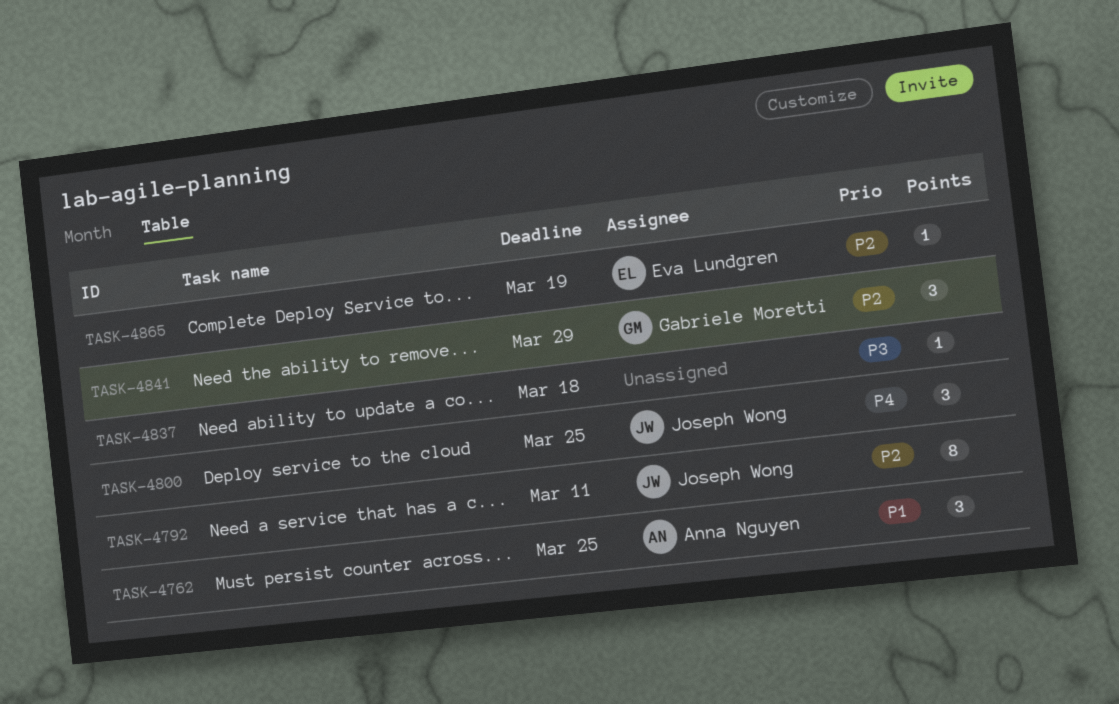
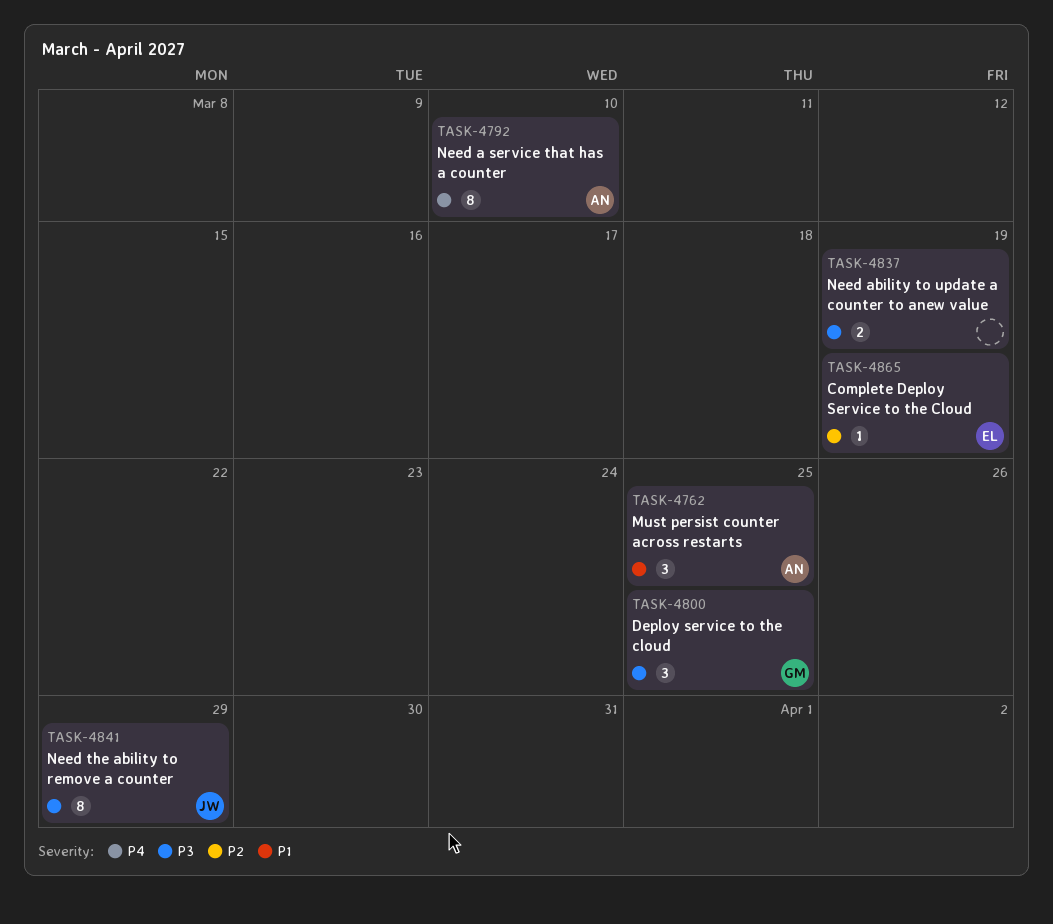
TASK-4792, owner: Joseph Wong -> Anna Nguyen
TASK-4792, priority: P2 -> P4
TASK-4792, due: Mar 11 -> Mar 10
TASK-4800, owner: Joseph Wong -> Gabriele Moretti
TASK-4800, priority: P4 -> P3
TASK-4837, estimate: 1 -> 2
TASK-4837, due: Mar 18 -> Mar 19
TASK-4841, owner: Gabriele Moretti -> Joseph Wong
TASK-4841, priority: P2 -> P3
TASK-4841, estimate: 3 -> 8

